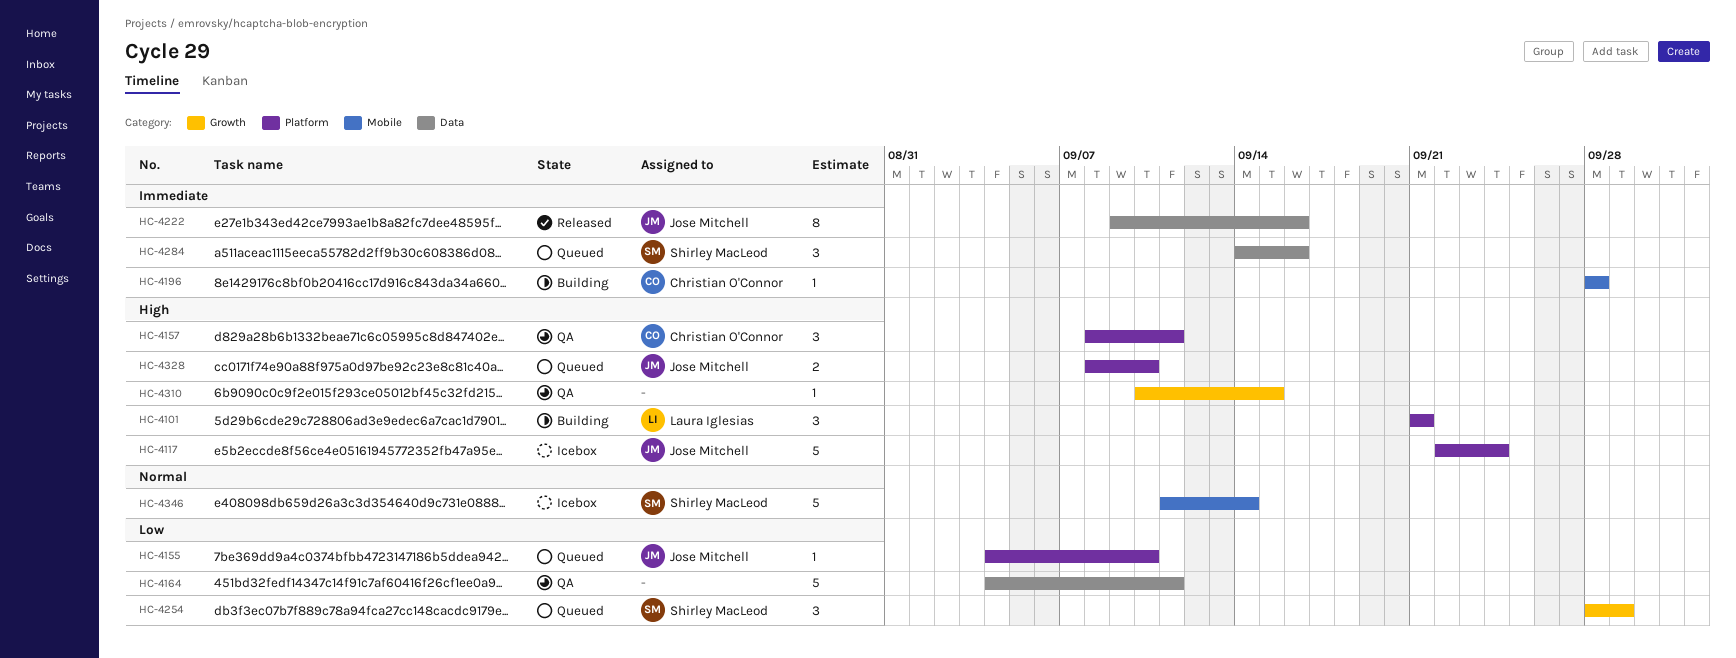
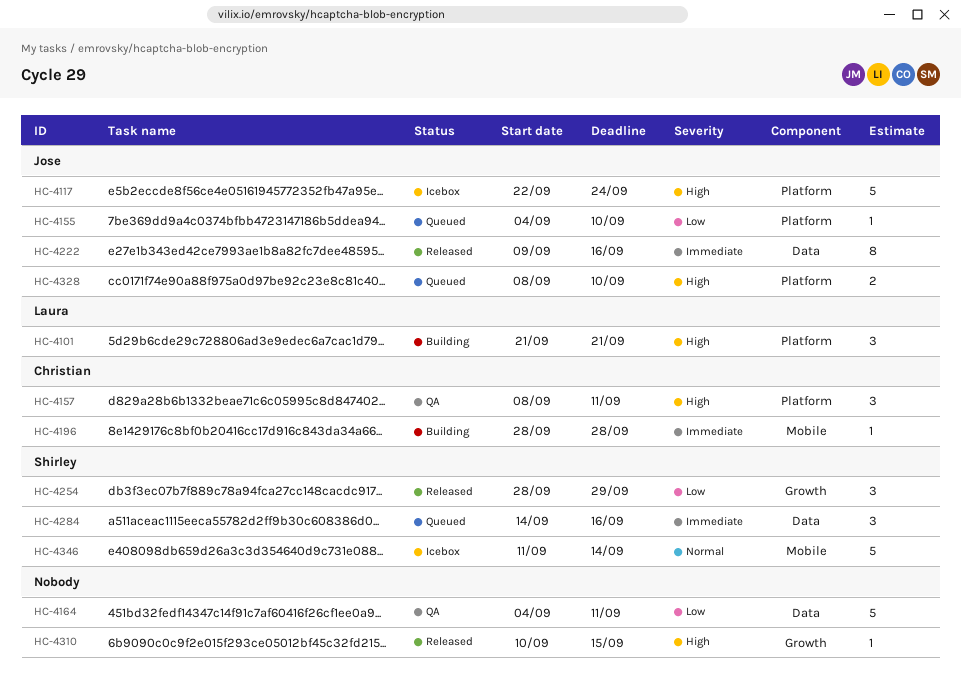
HC-4254, status: Queued -> Released
HC-4310, status: QA -> Released

